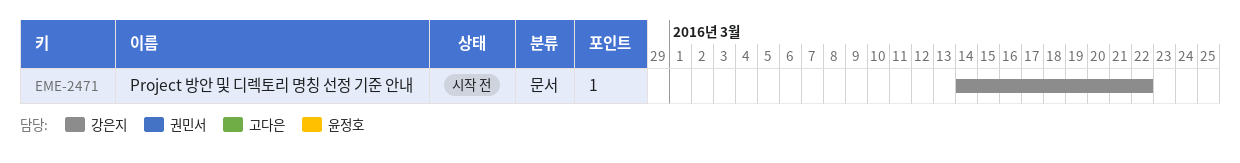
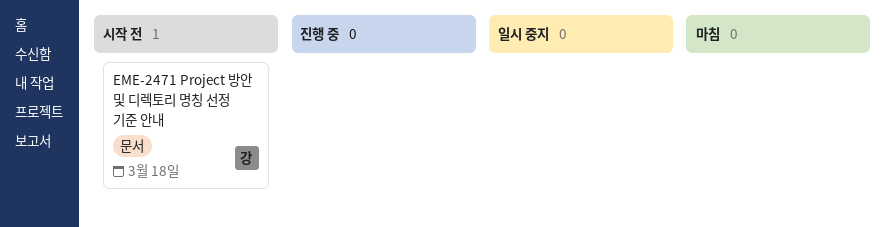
EME-2471, due: Mar 22 -> Mar 18

